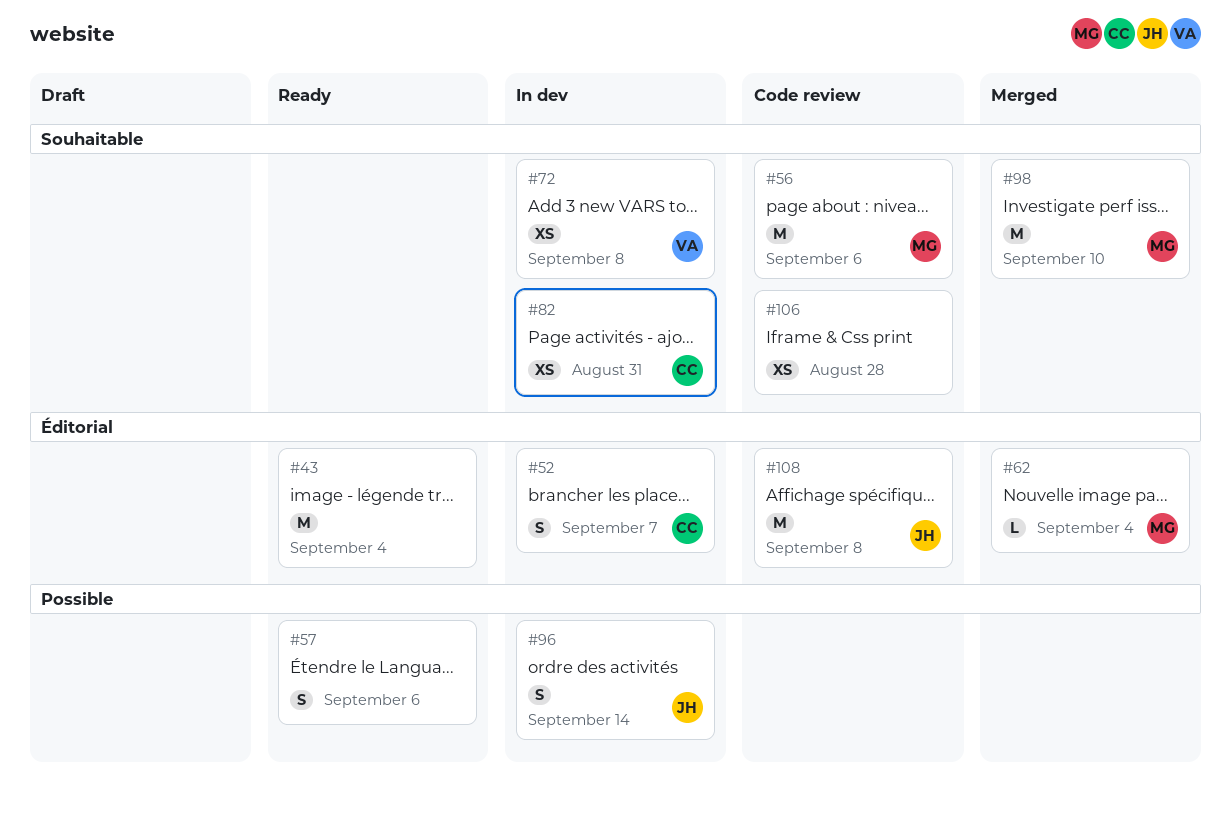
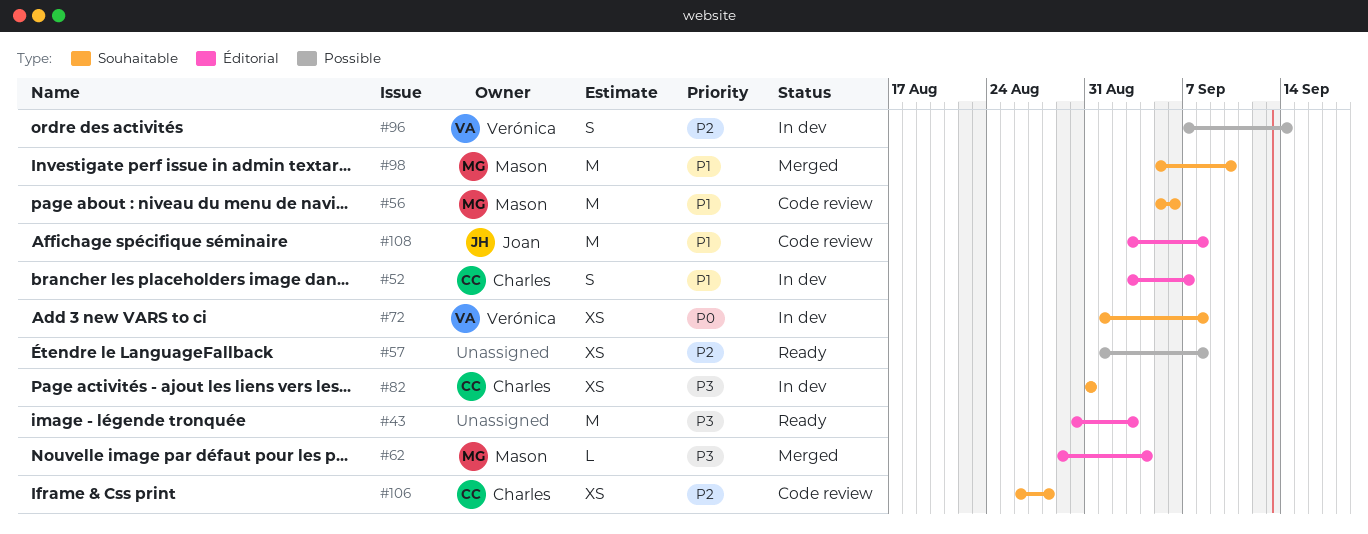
#43, due: Sep 4 -> Sep 3
#57, estimate: S -> XS
#57, due: Sep 6 -> Sep 8
#96, owner: Joan -> Verónica
#106, owner: none -> Charles

